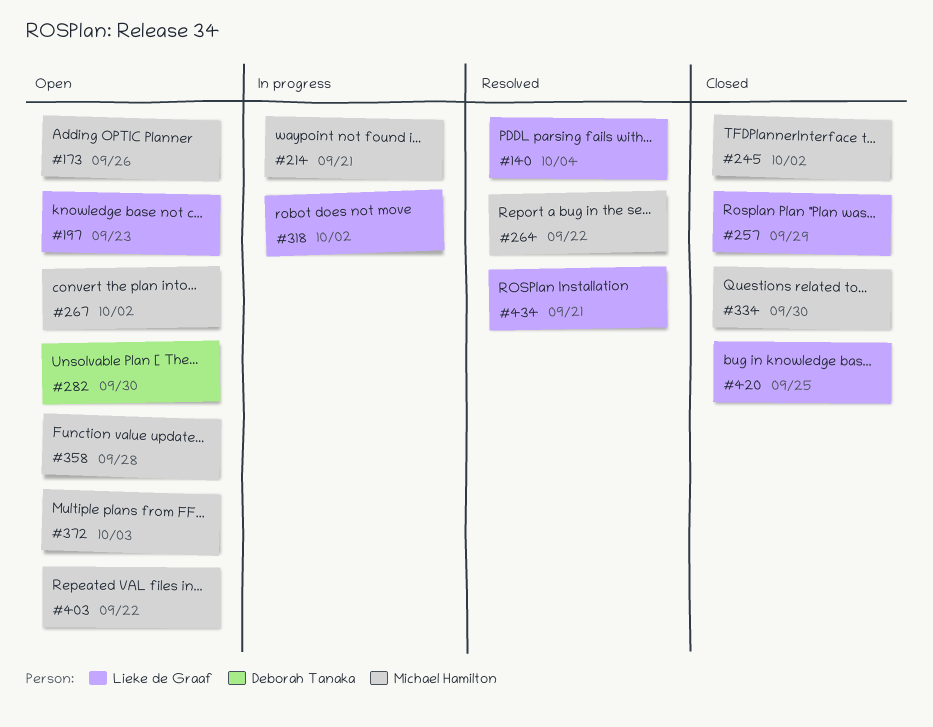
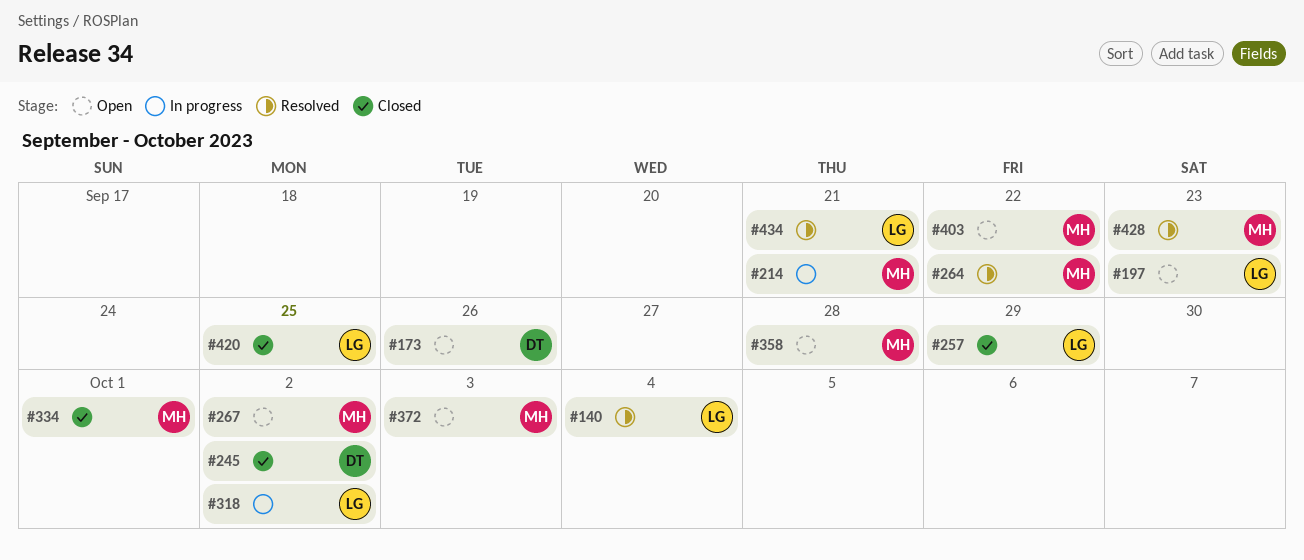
#173, owner: Michael Hamilton -> Deborah Tanaka
#245, owner: Michael Hamilton -> Deborah Tanaka
#282: present -> none
#334, due: Sep 30 -> Oct 1
#428: none -> present

